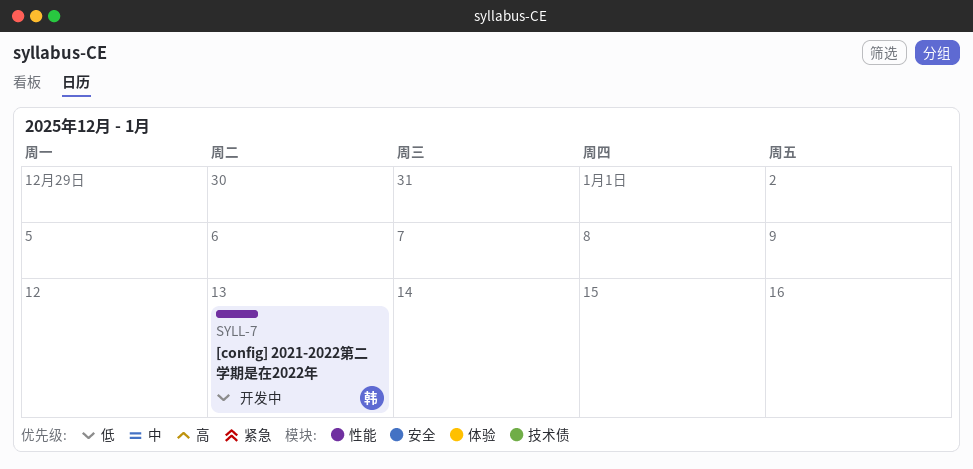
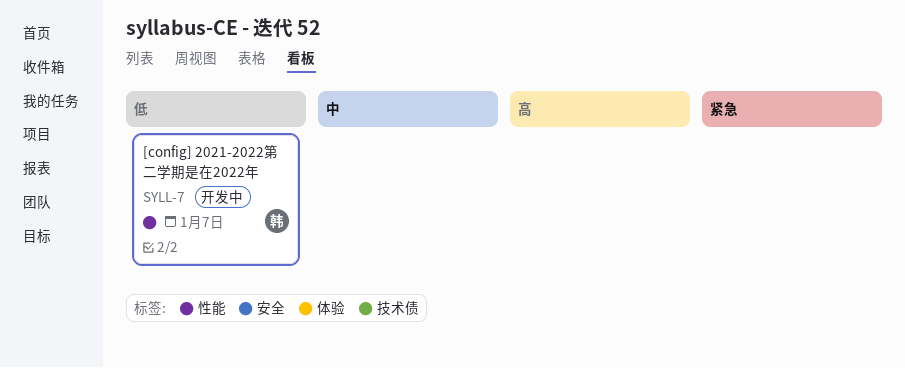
SYLL-7, due: Jan 13 -> Jan 7

